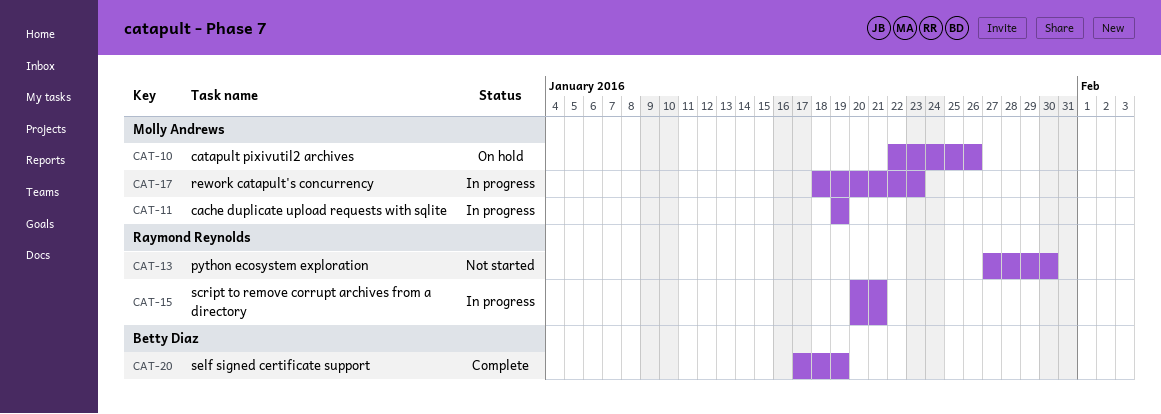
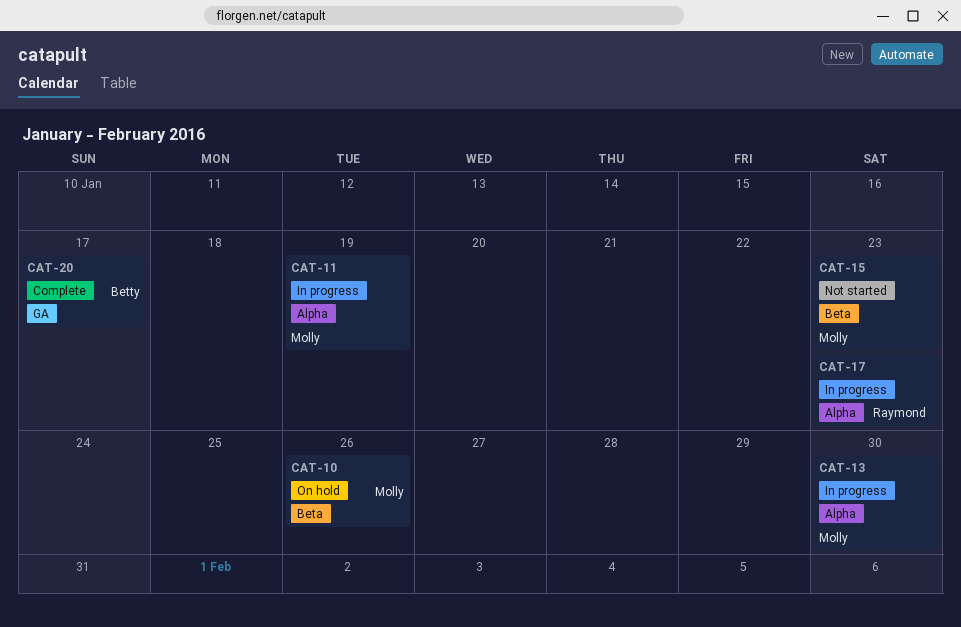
CAT-13, status: Not started -> In progress
CAT-13, owner: Raymond Reynolds -> Molly Andrews
CAT-15, status: In progress -> Not started
CAT-15, owner: Raymond Reynolds -> Molly Andrews
CAT-15, due: Jan 21 -> Jan 23
CAT-17, owner: Molly Andrews -> Raymond Reynolds
CAT-20, due: Jan 19 -> Jan 17

